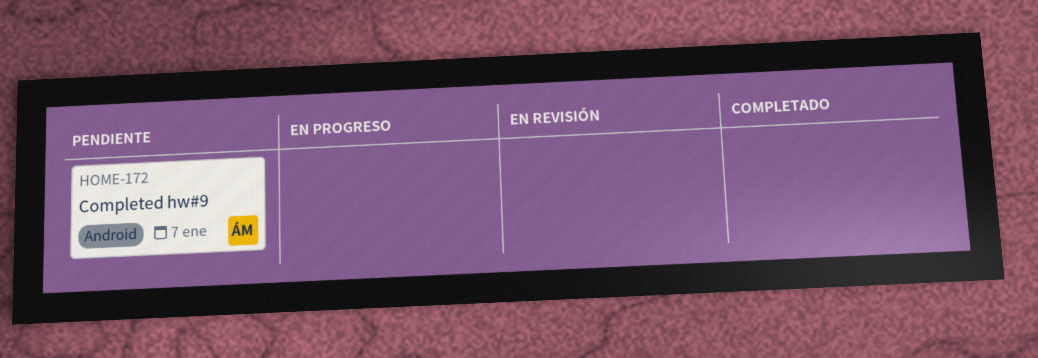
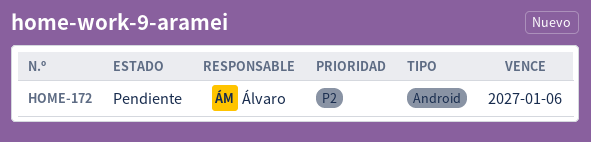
HOME-172, due: Jan 7 -> Jan 6

